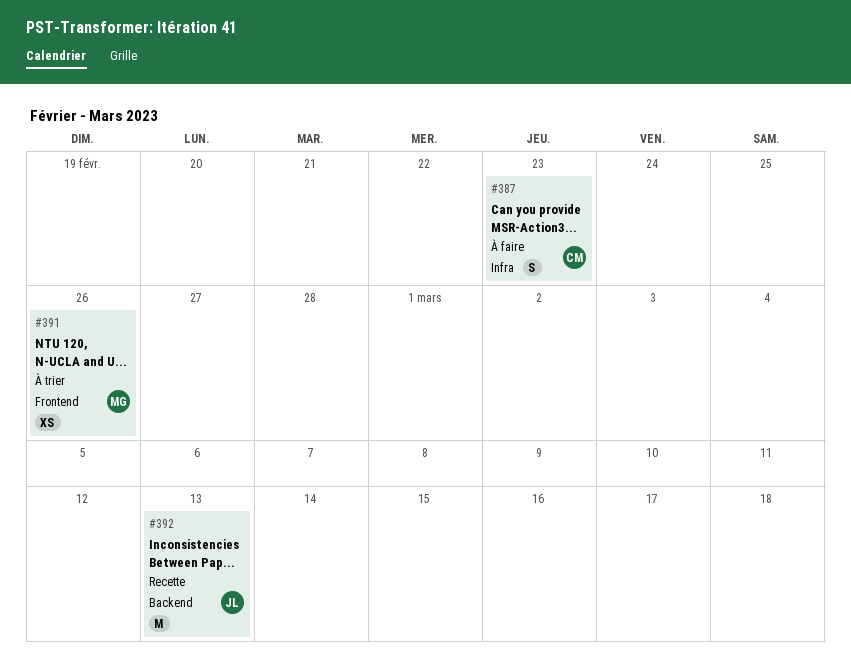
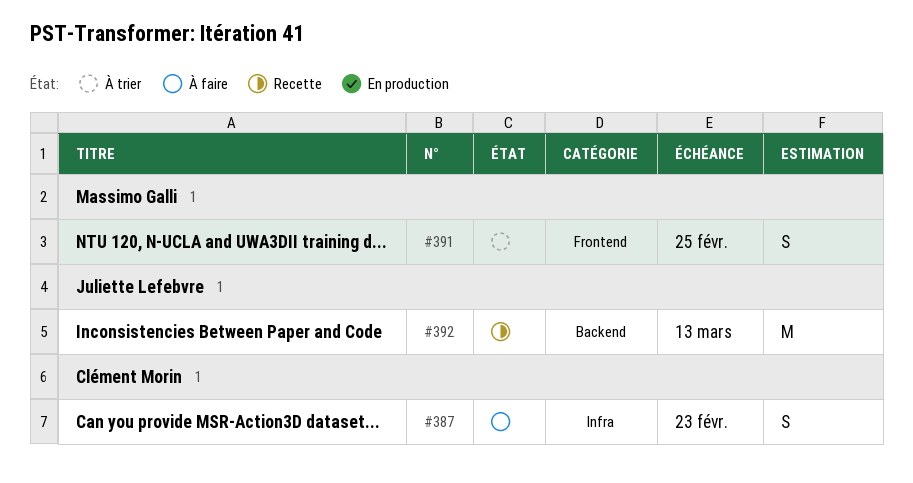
#391, estimate: XS -> S
#391, due: Feb 26 -> Feb 25

